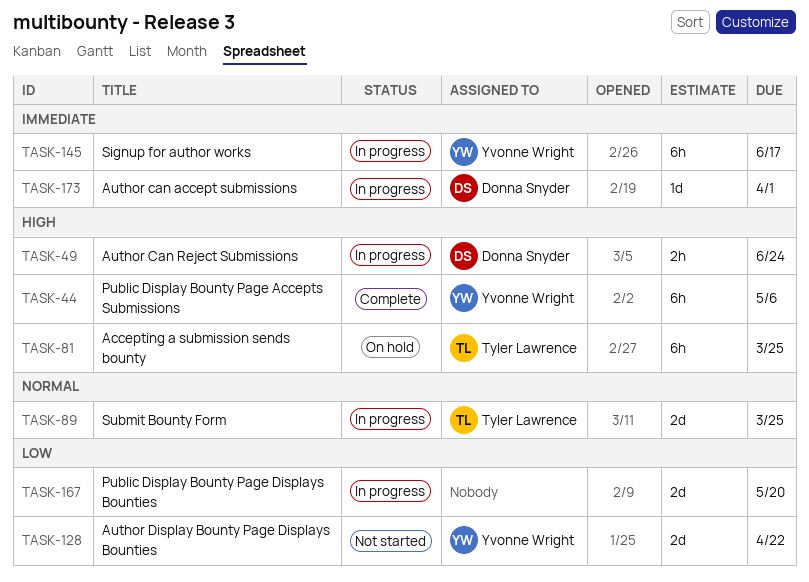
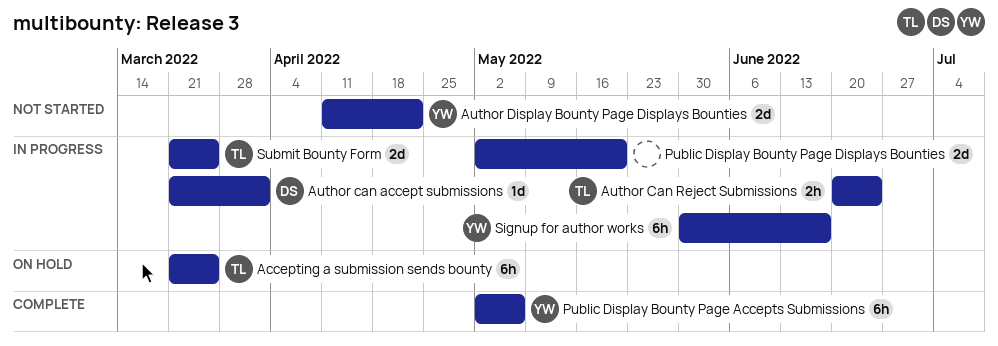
Author Can Reject Submissions, owner: Donna Snyder -> Tyler Lawrence

